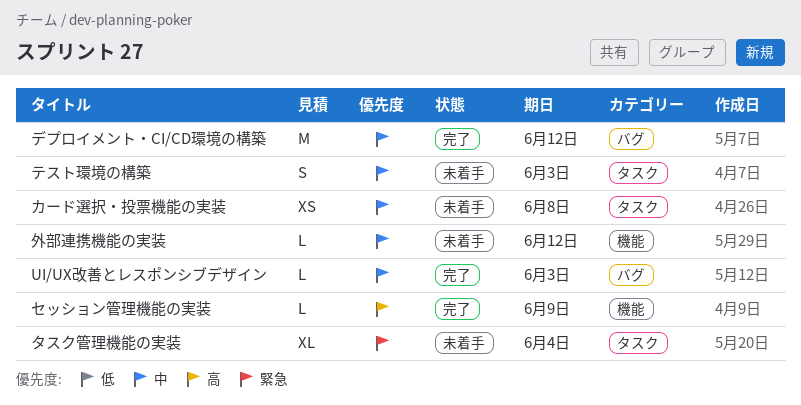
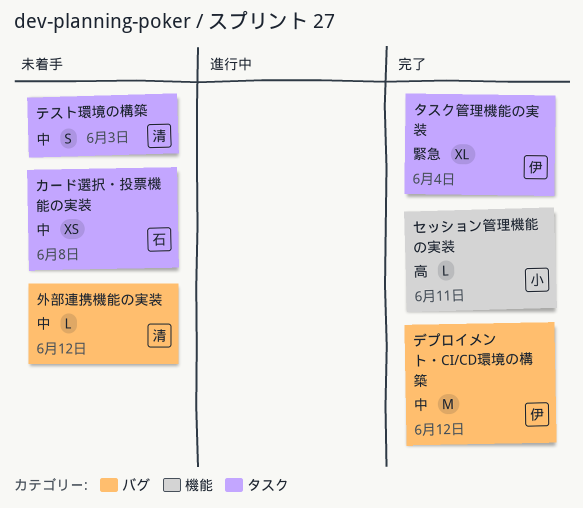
UI/UX改善とレスポンシブデザイン: present -> none
セッション管理機能の実装, due: Jun 9 -> Jun 11
タスク管理機能の実装, status: 未着手 -> 完了
外部連携機能の実装, label: 機能 -> バグ

